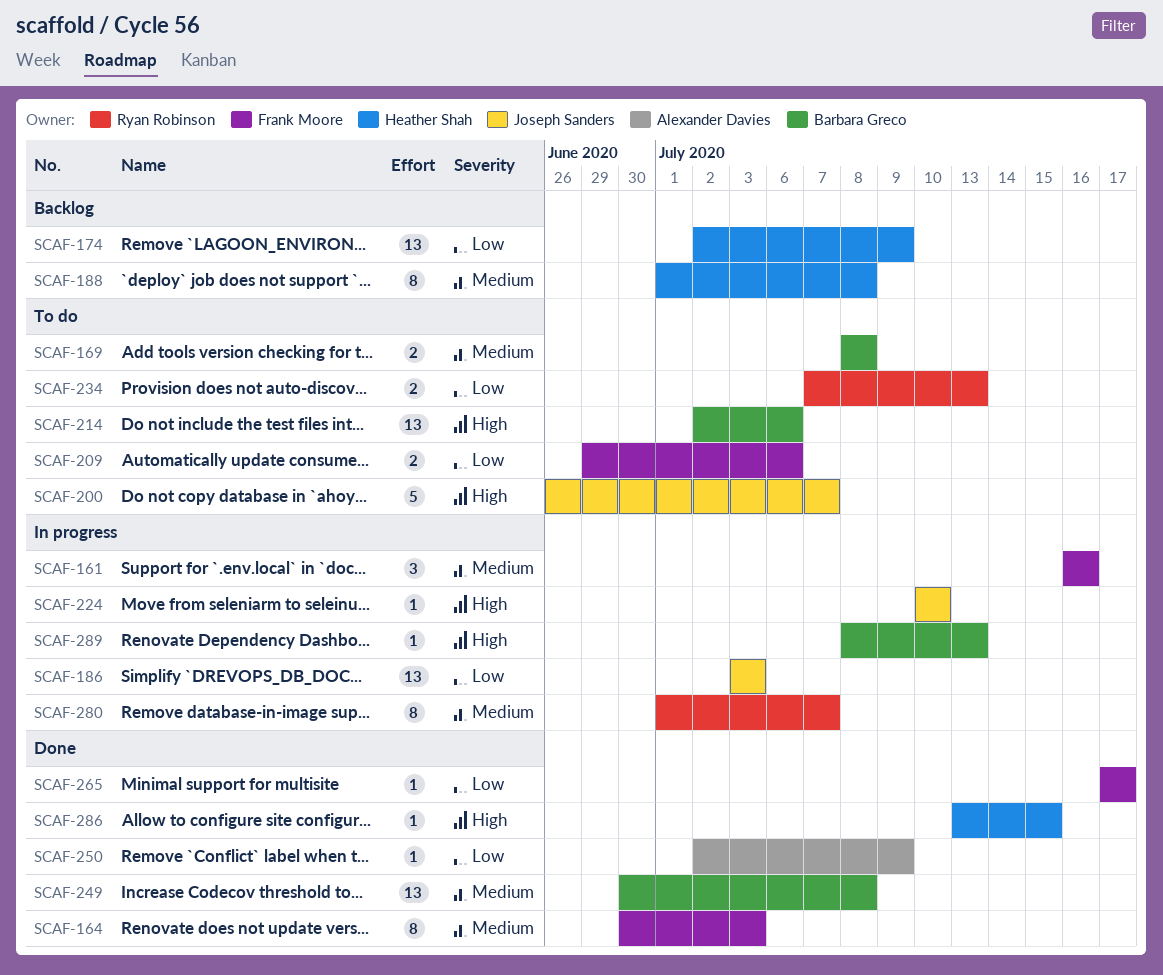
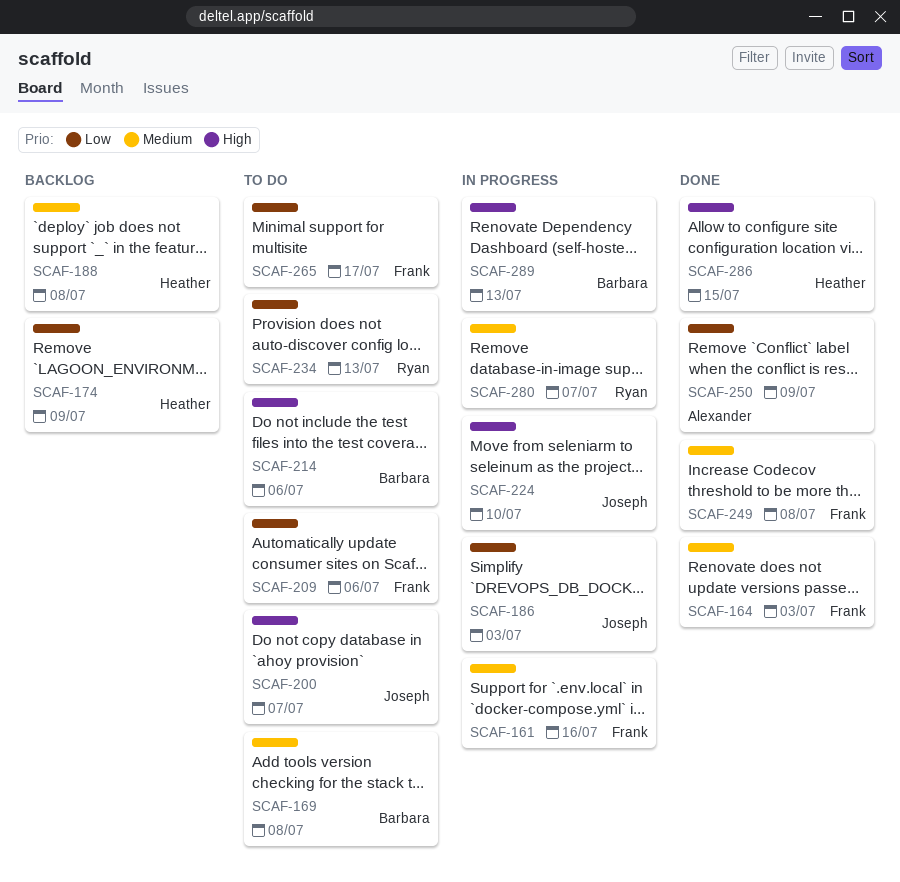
SCAF-249, owner: Barbara Greco -> Frank Moore
SCAF-265, status: Done -> To do

